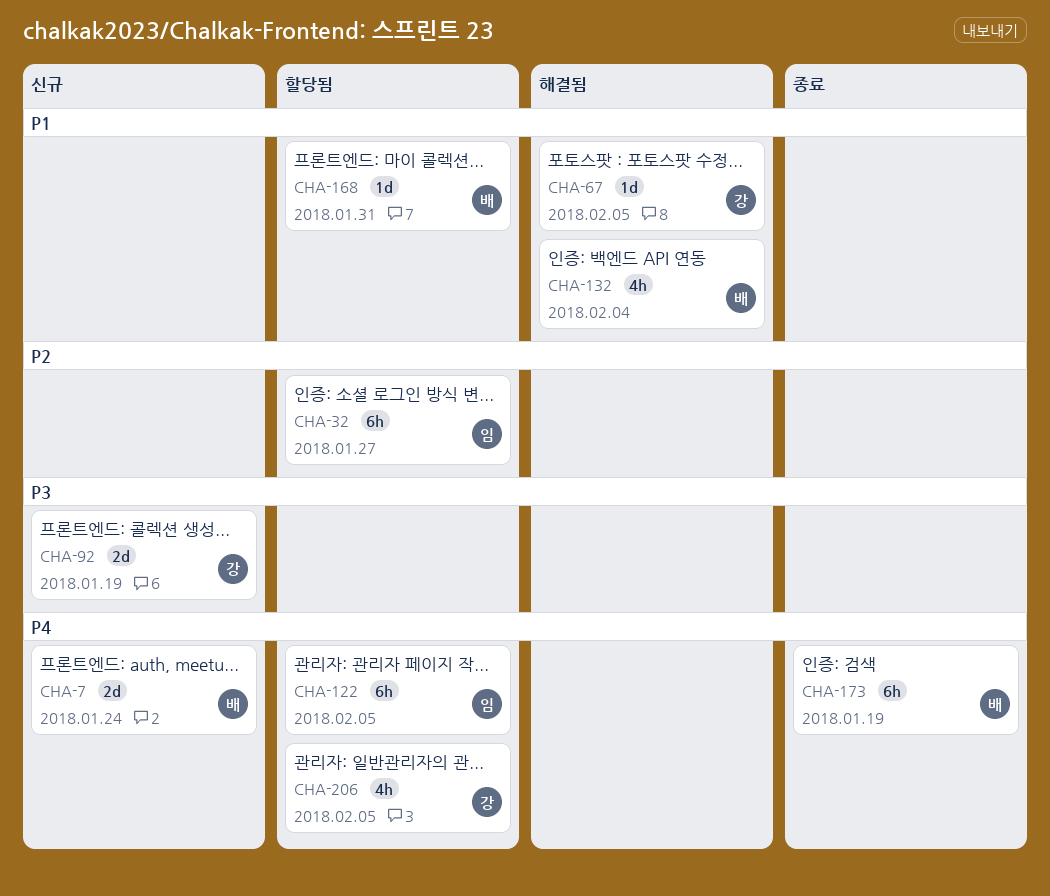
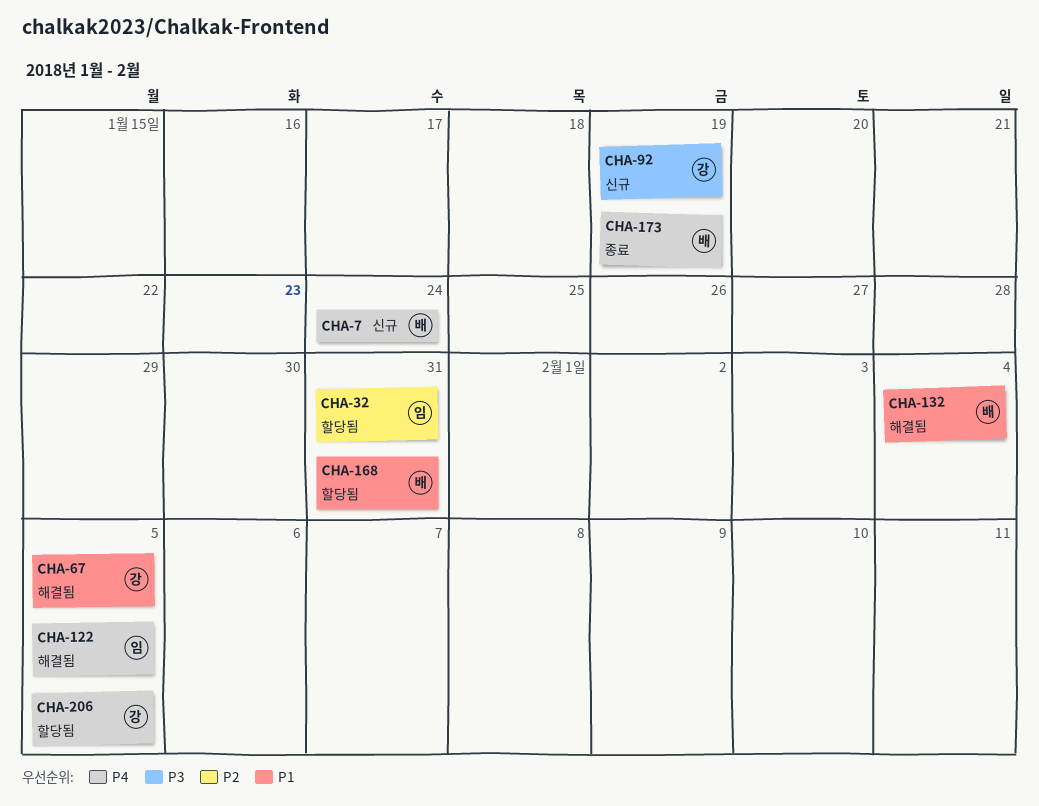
CHA-32, due: Jan 27 -> Jan 31
CHA-122, status: 할당됨 -> 해결됨

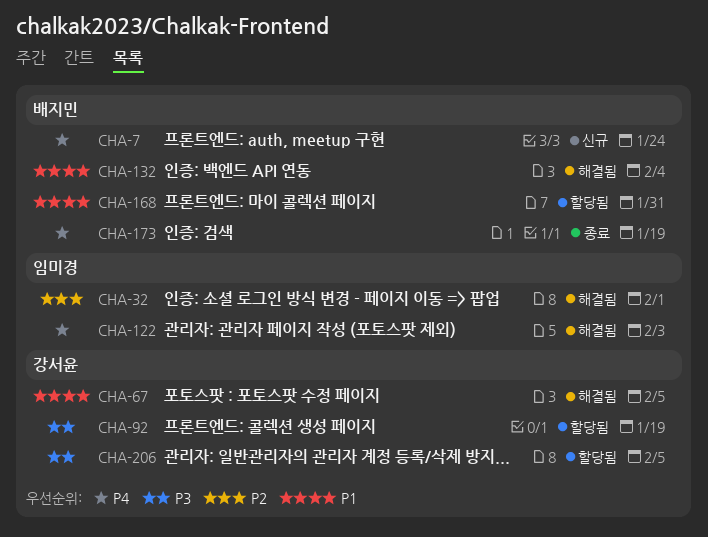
CHA-32, status: 할당됨 -> 해결됨
CHA-32, due: Jan 31 -> Feb 1
CHA-92, status: 신규 -> 할당됨
CHA-122, due: Feb 5 -> Feb 3
CHA-206, priority: P4 -> P3

